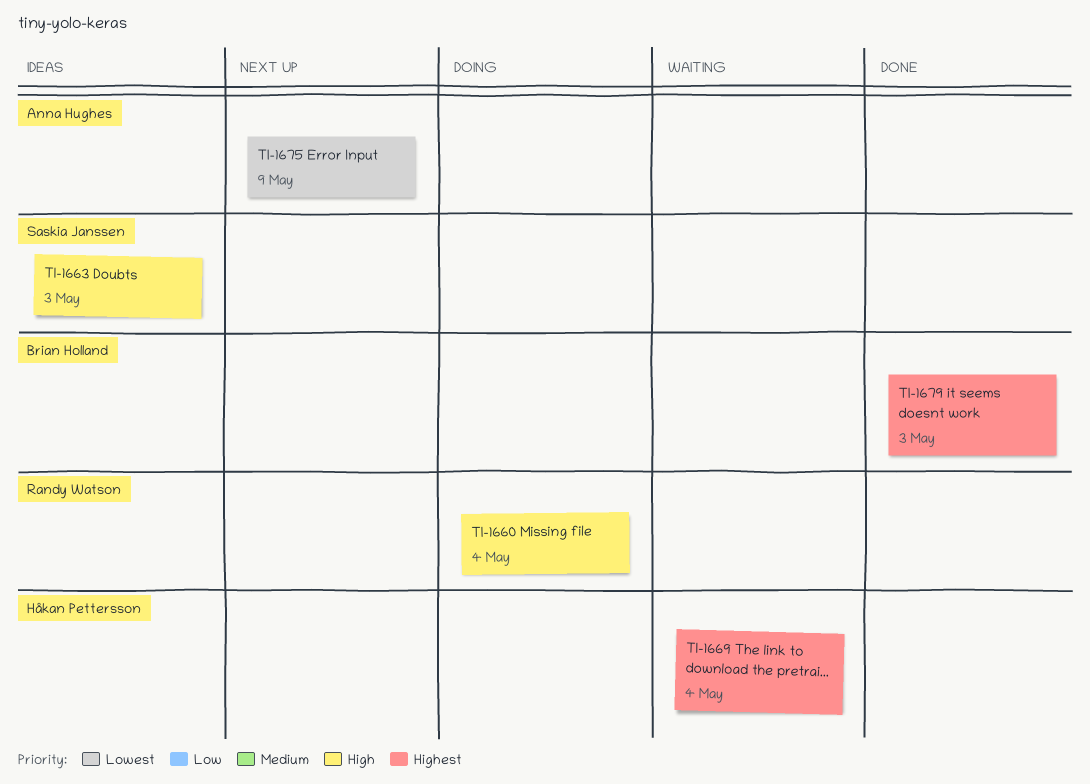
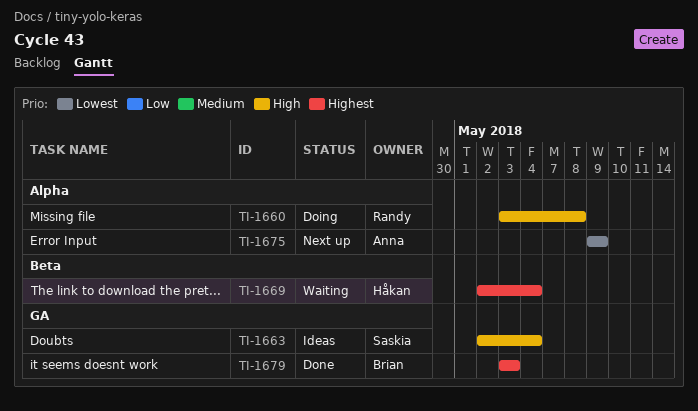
TI-1660, due: May 4 -> May 8
TI-1663, due: May 3 -> May 4

